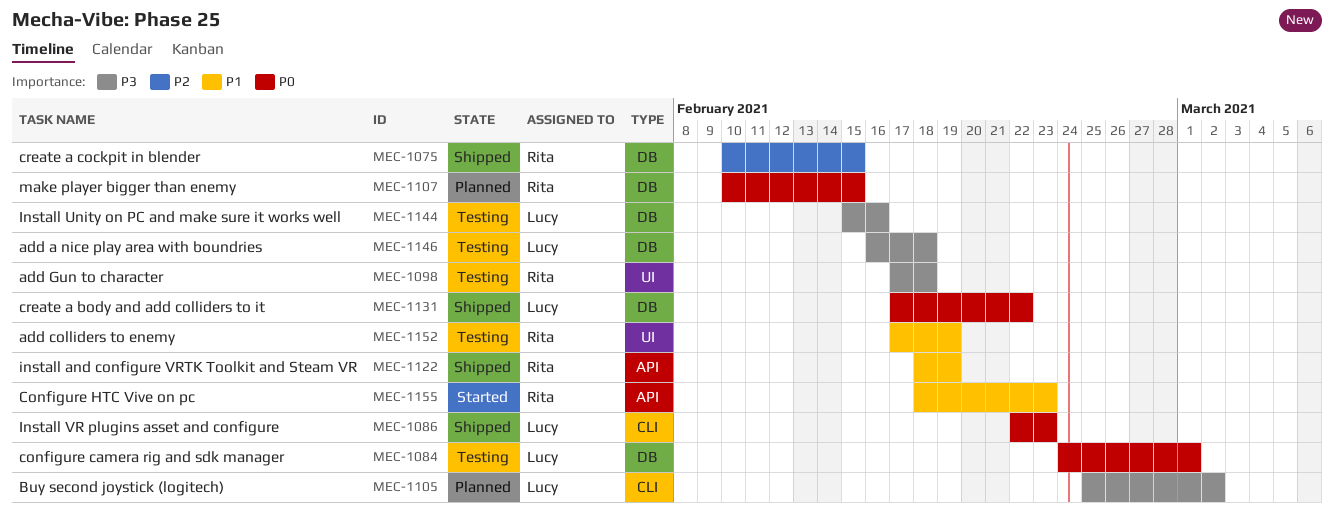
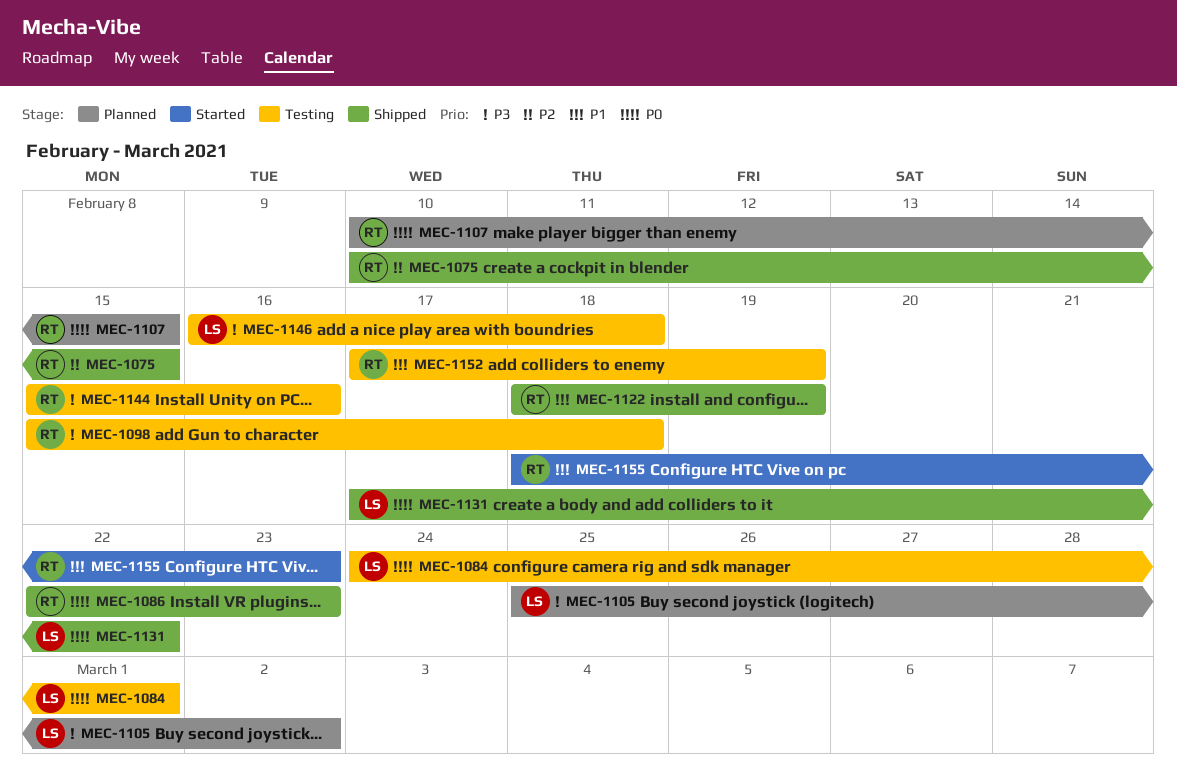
MEC-1086, owner: Lucy -> Rita
MEC-1098, start: Feb 17 -> Feb 15
MEC-1144, owner: Lucy -> Rita

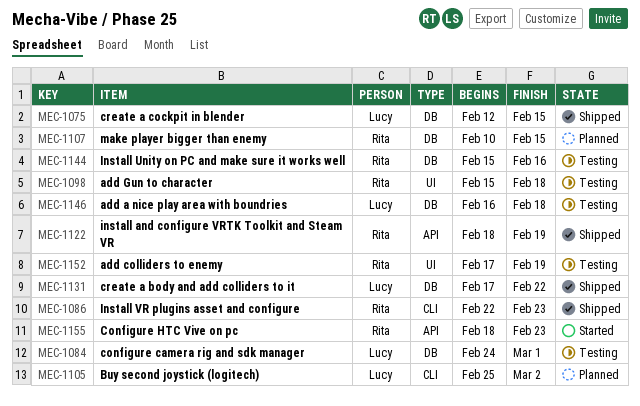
MEC-1075, owner: Rita -> Lucy
MEC-1075, start: Feb 10 -> Feb 12

